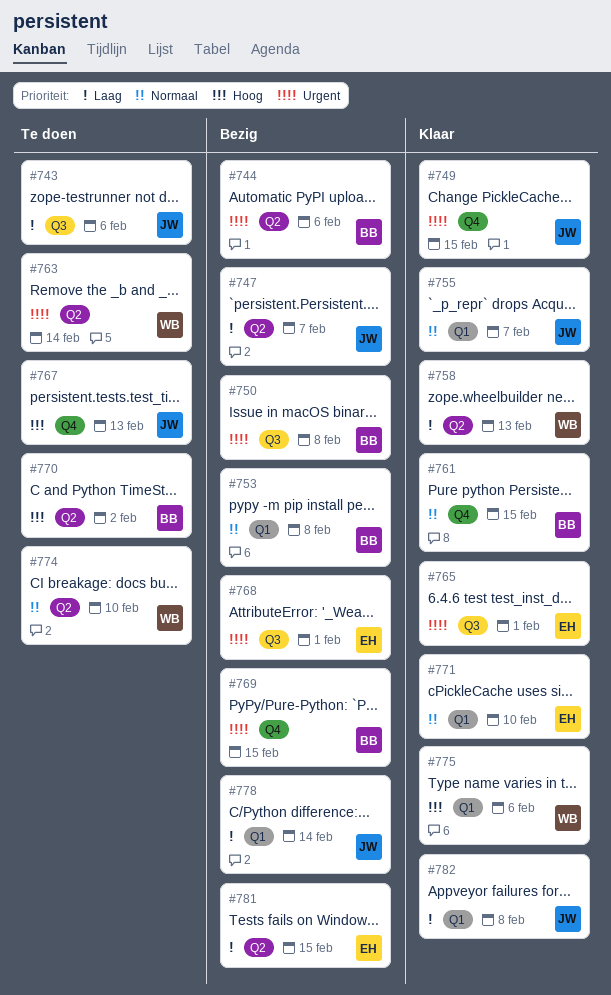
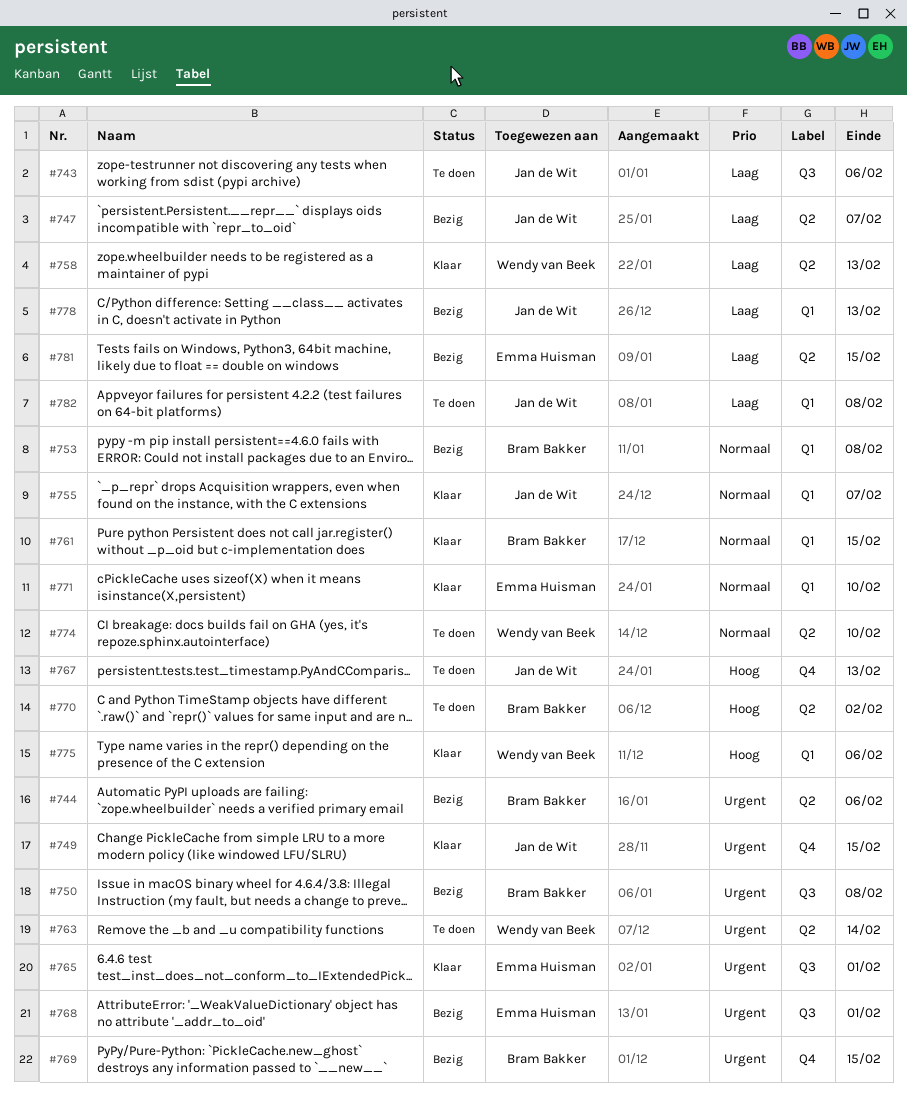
#761, label: Q4 -> Q1
#778, due: Feb 14 -> Feb 13
#782, status: Klaar -> Te doen

